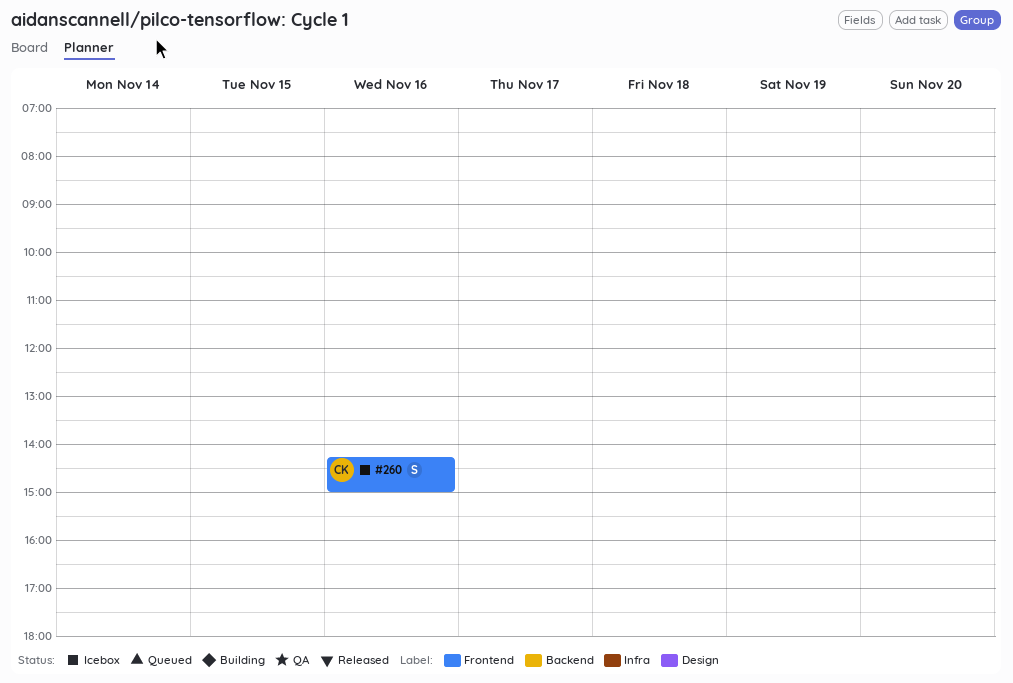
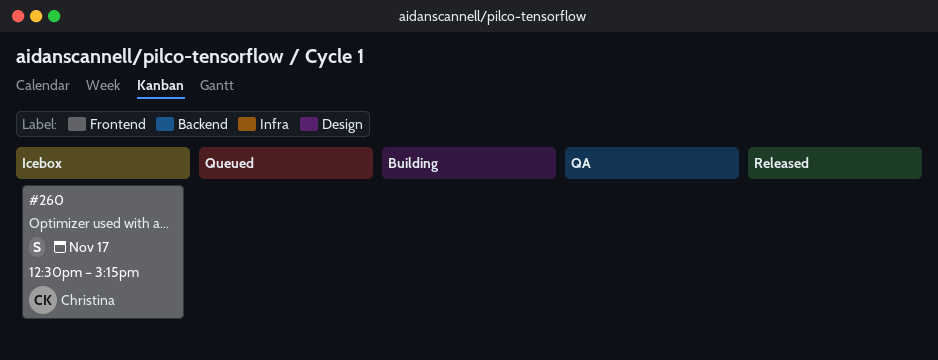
#260, day: Nov 16 -> Nov 17
#260, begins: 14:15 -> 12:30
#260, ends: 15:00 -> 15:15

